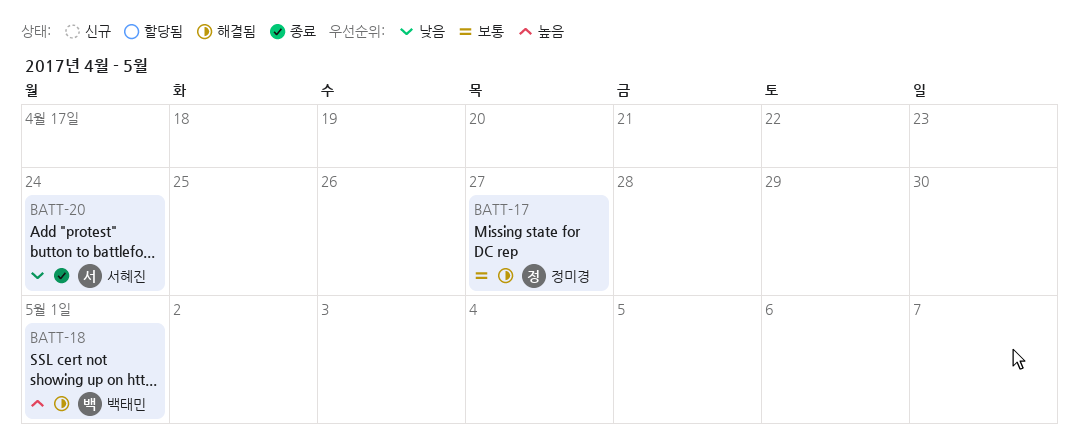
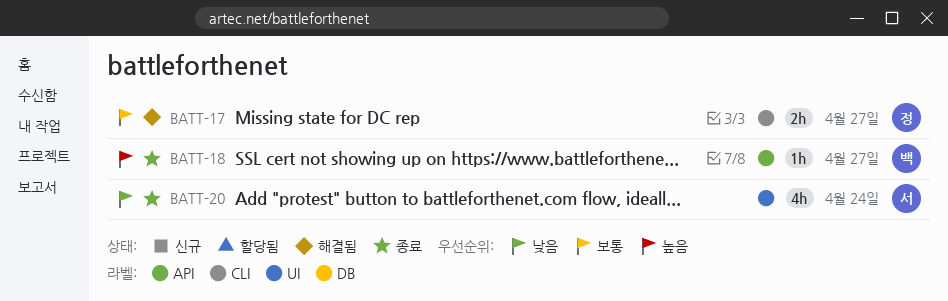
BATT-18, status: 해결됨 -> 종료
BATT-18, due: May 1 -> Apr 27

